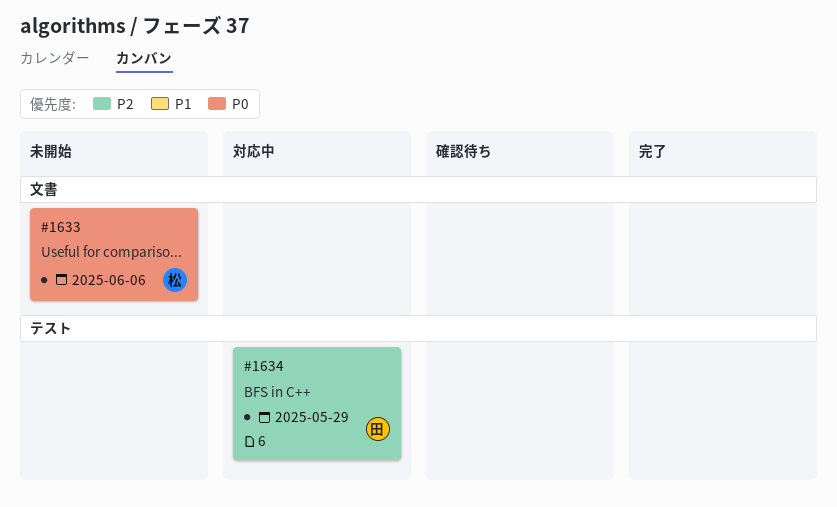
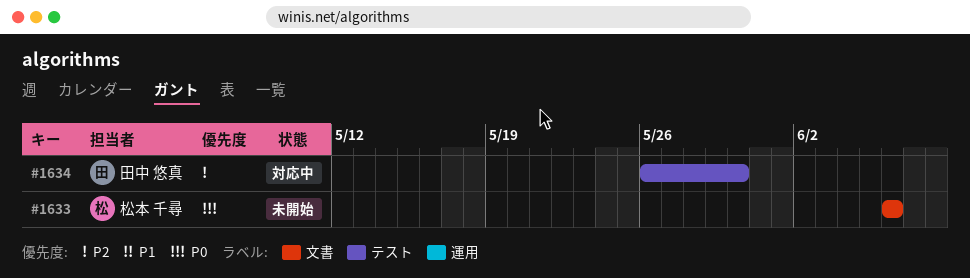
#1634, due: May 29 -> May 30

